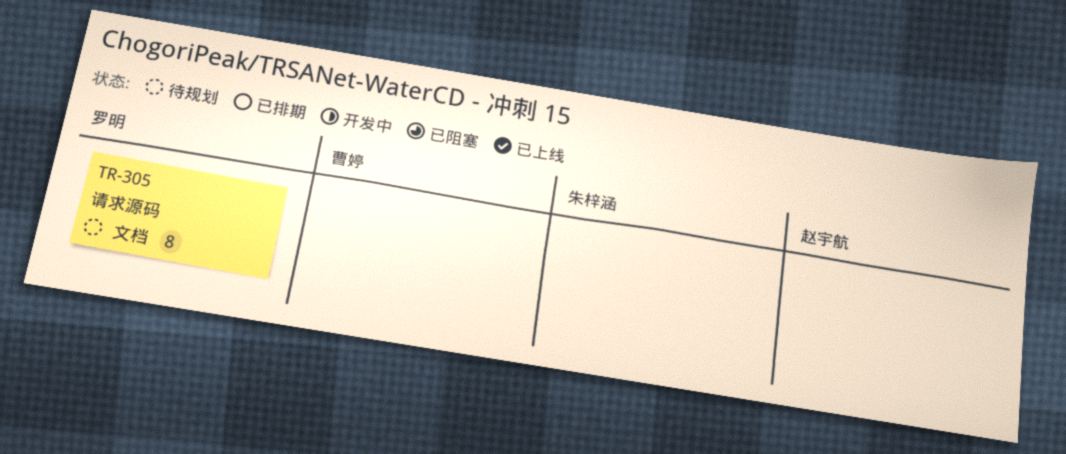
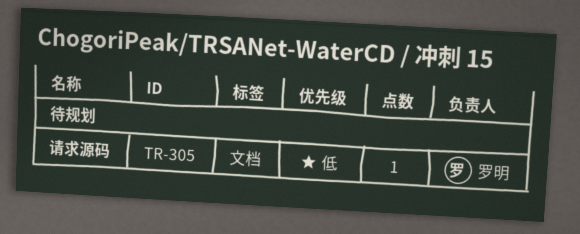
TR-305, estimate: 8 -> 1

